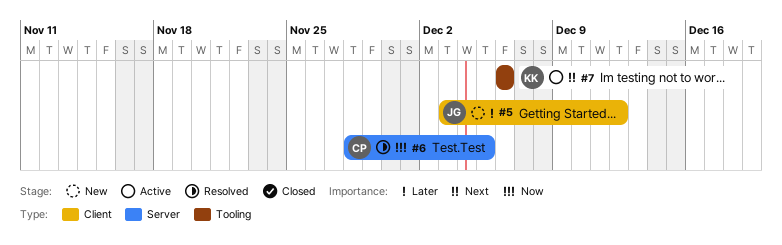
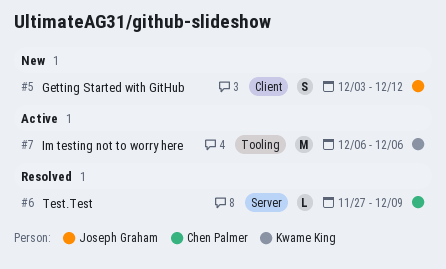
#6, start: Nov 28 -> Nov 27
#6, due: Dec 5 -> Dec 9

